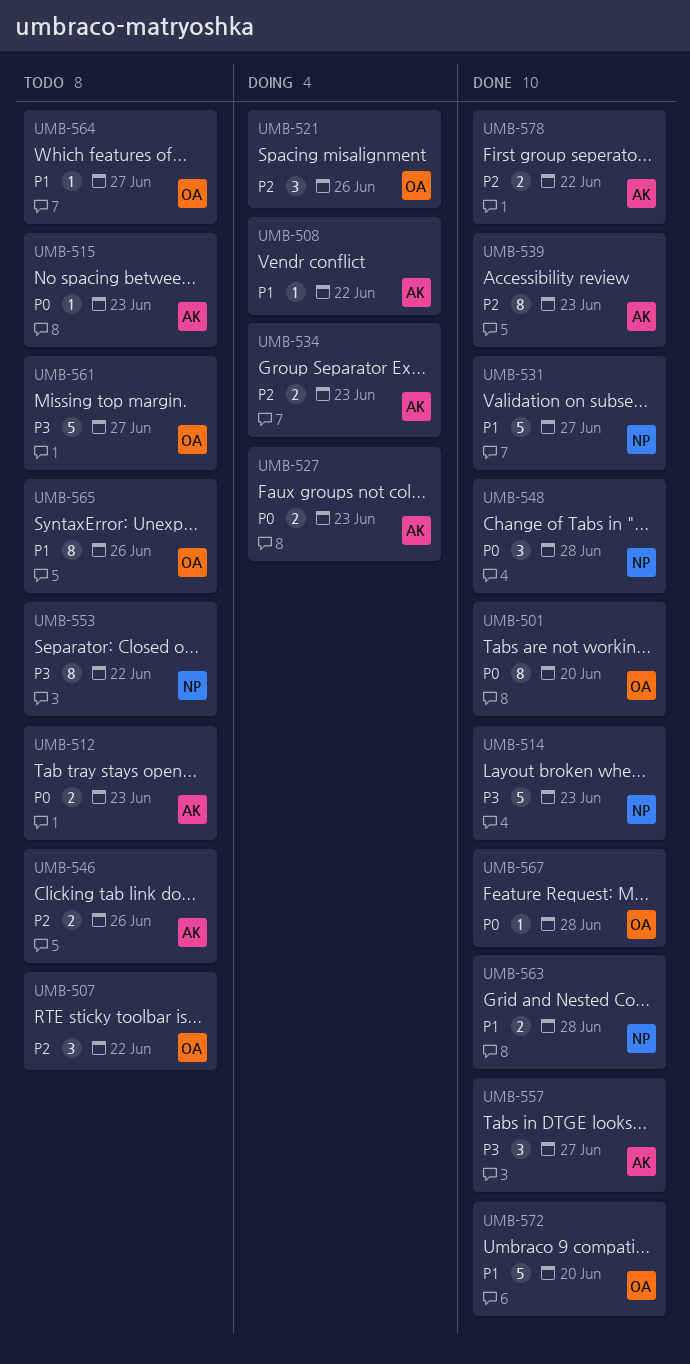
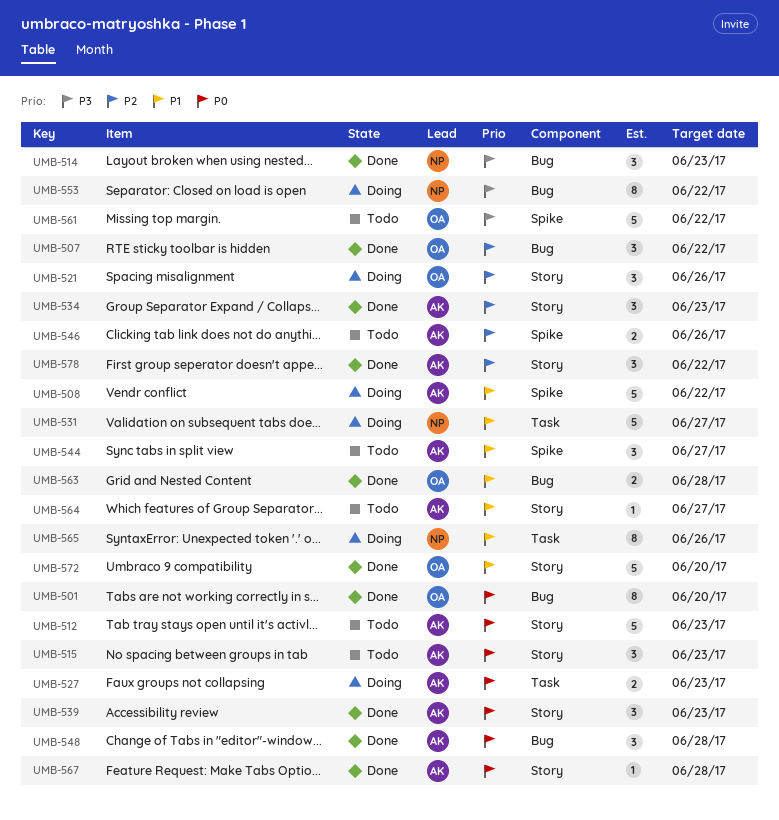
UMB-507, status: Todo -> Done
UMB-508, estimate: 1 -> 5
UMB-512, estimate: 2 -> 5
UMB-514, estimate: 5 -> 3
UMB-515, estimate: 1 -> 3
UMB-531, status: Done -> Doing
UMB-534, status: Doing -> Done
UMB-534, estimate: 2 -> 3
UMB-539, priority: P2 -> P0
UMB-539, estimate: 8 -> 3
UMB-544: none -> present
UMB-548, owner: NP -> AK
UMB-553, status: Todo -> Doing
UMB-557: present -> none
UMB-561, due: Jun 27 -> Jun 22
UMB-563, owner: NP -> OA
UMB-564, owner: OA -> AK
UMB-565, status: Todo -> Doing
UMB-565, owner: OA -> NP
UMB-567, owner: OA -> AK
UMB-578, estimate: 2 -> 3

